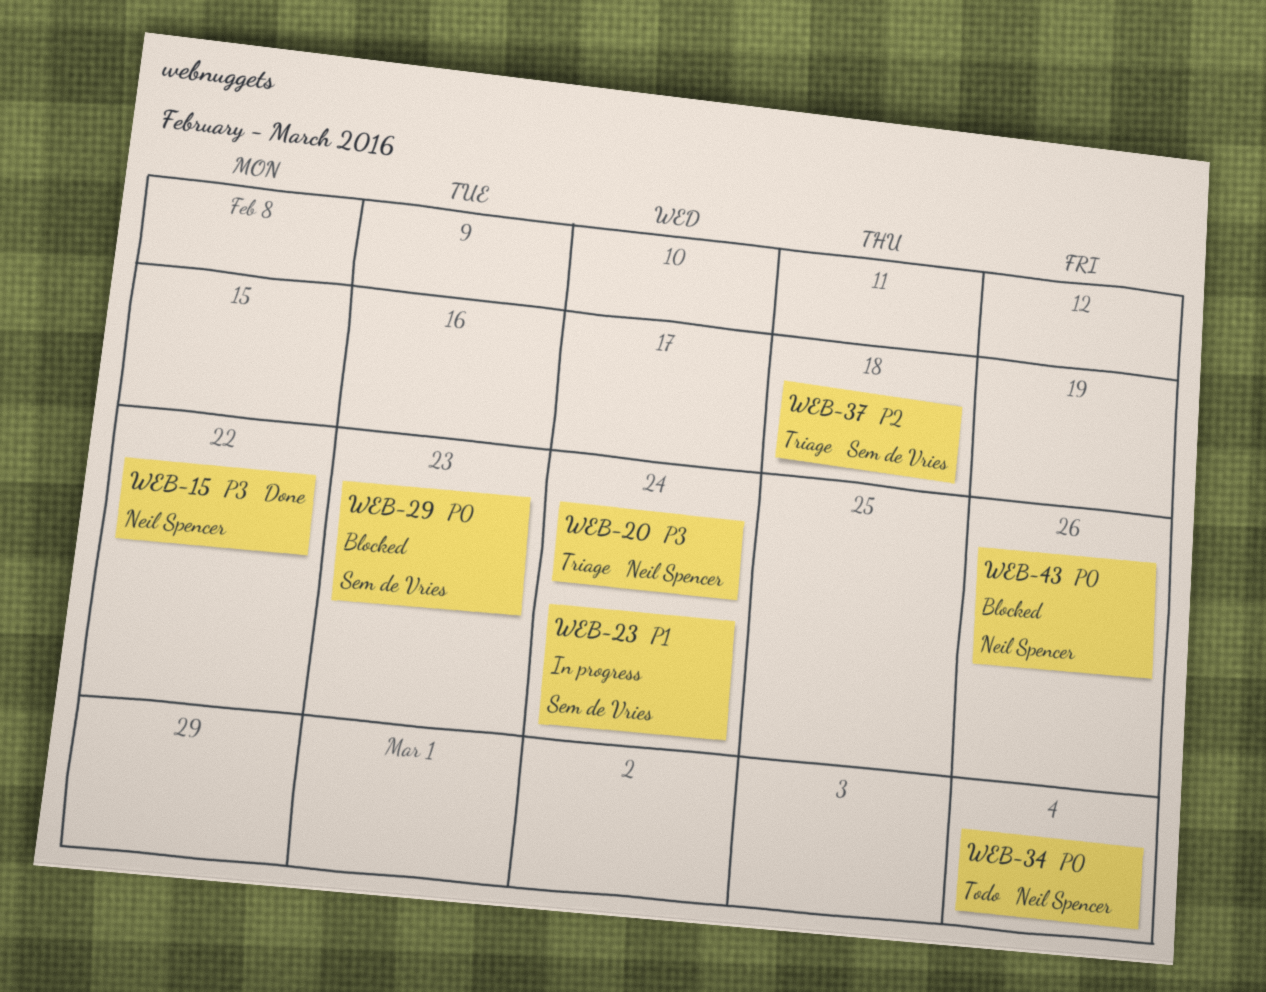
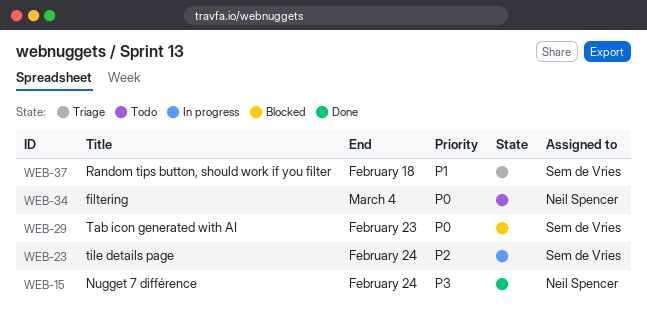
WEB-15, due: Feb 22 -> Feb 24
WEB-20: present -> none
WEB-23, priority: P1 -> P2
WEB-37, priority: P2 -> P1
WEB-43: present -> none

